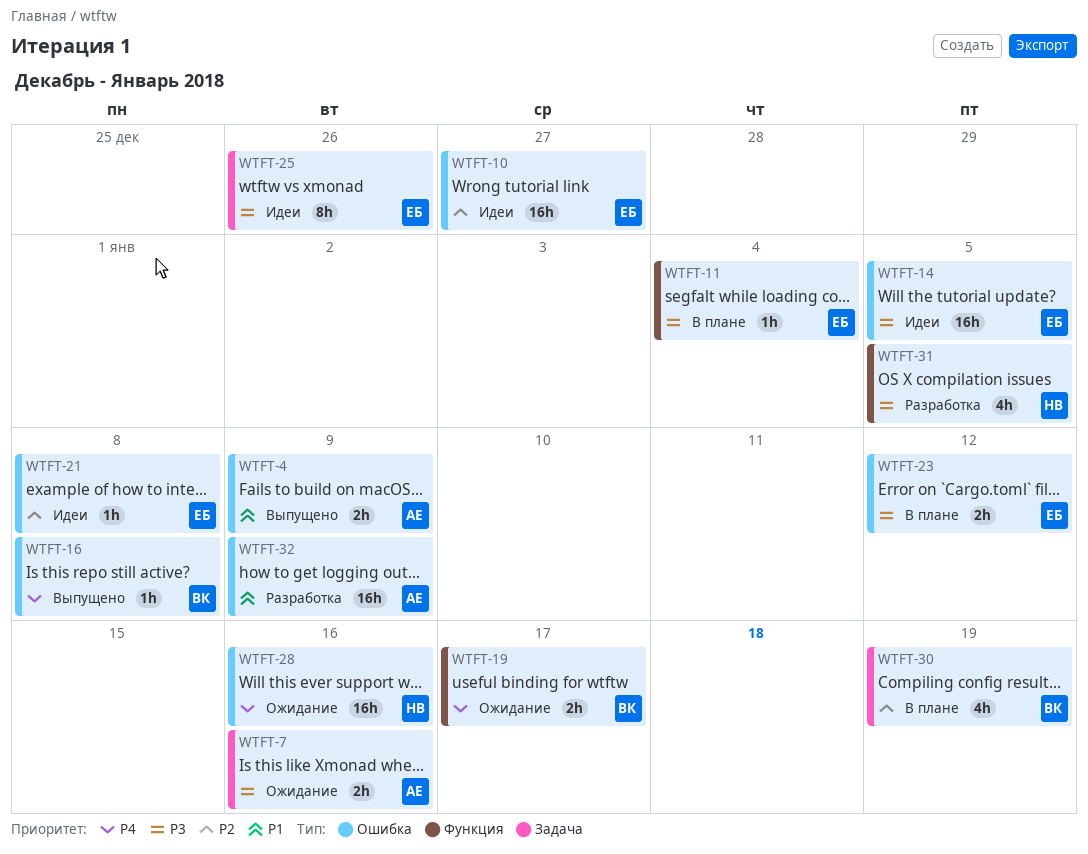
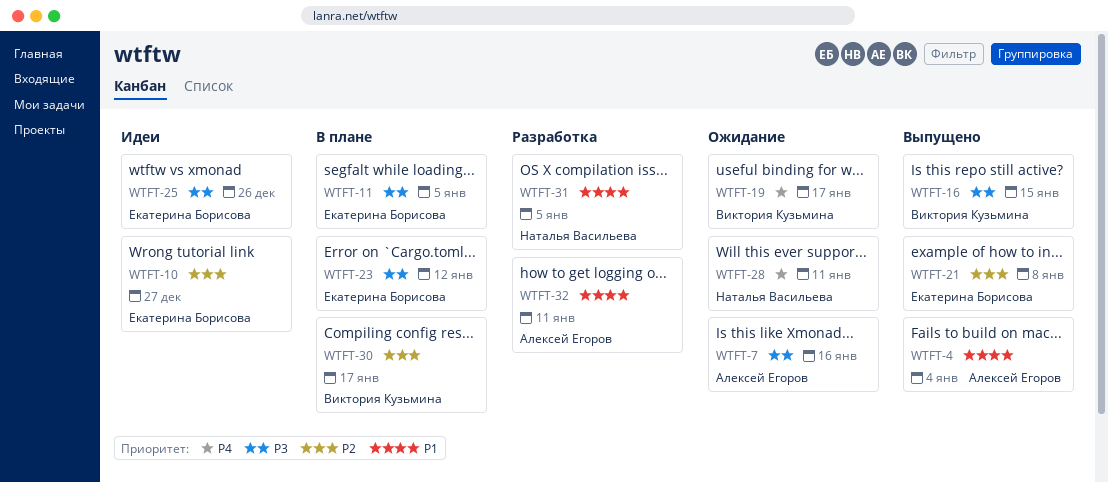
WTFT-4, due: Jan 9 -> Jan 4
WTFT-11, due: Jan 4 -> Jan 5
WTFT-14: present -> none
WTFT-16, priority: P4 -> P3
WTFT-16, due: Jan 8 -> Jan 15
WTFT-21, status: Идеи -> Выпущено
WTFT-28, due: Jan 16 -> Jan 11
WTFT-30, due: Jan 19 -> Jan 17
WTFT-31, priority: P3 -> P1
WTFT-32, due: Jan 9 -> Jan 11

